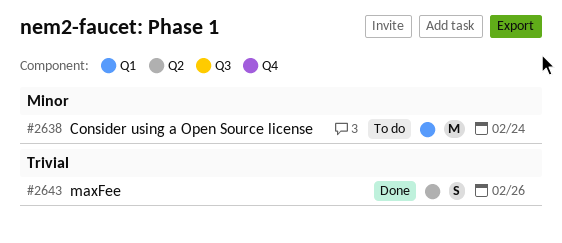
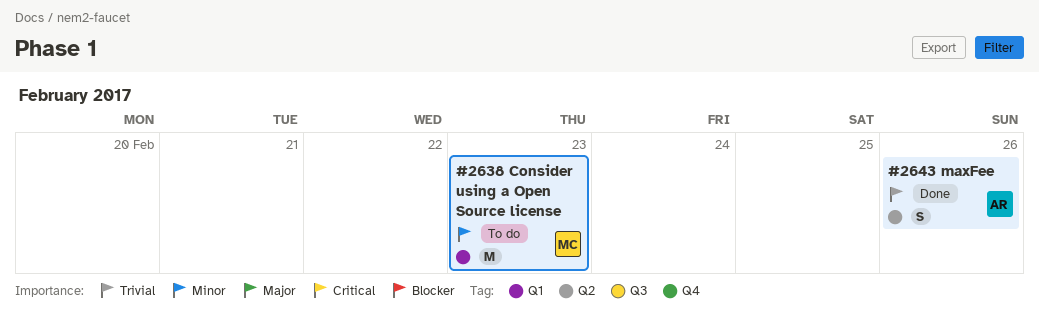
#2638, day: Feb 24 -> Feb 23

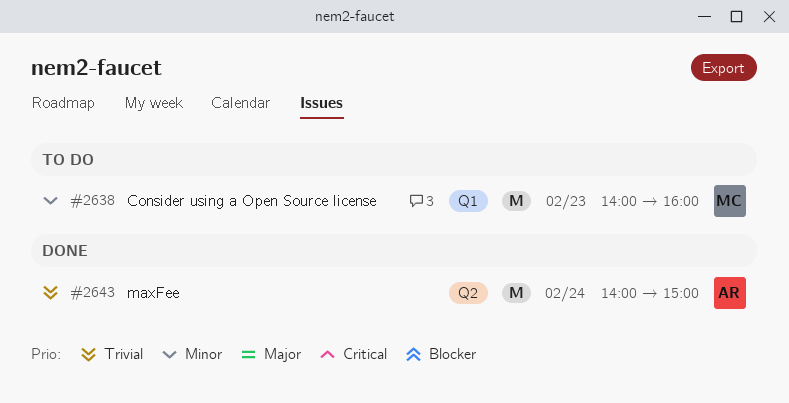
#2643, estimate: S -> M
#2643, day: Feb 26 -> Feb 24

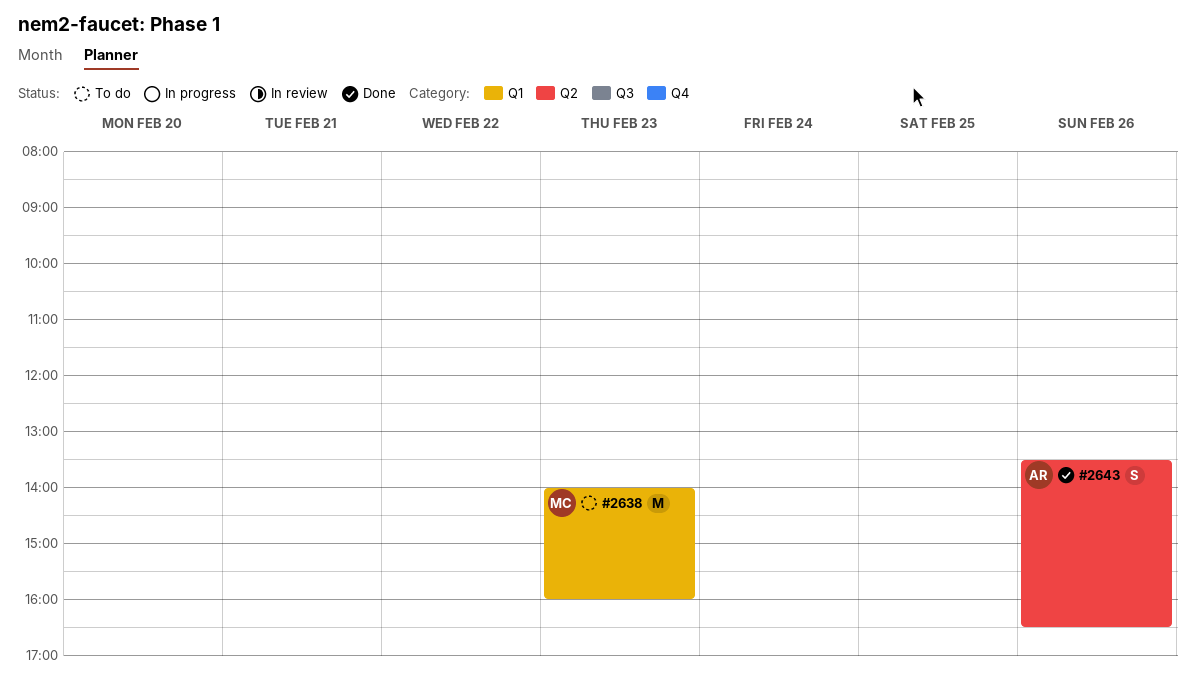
#2643, estimate: M -> S
#2643, day: Feb 24 -> Feb 26
#2643, begins: 14:00 -> 13:30
#2643, ends: 15:00 -> 16:30

